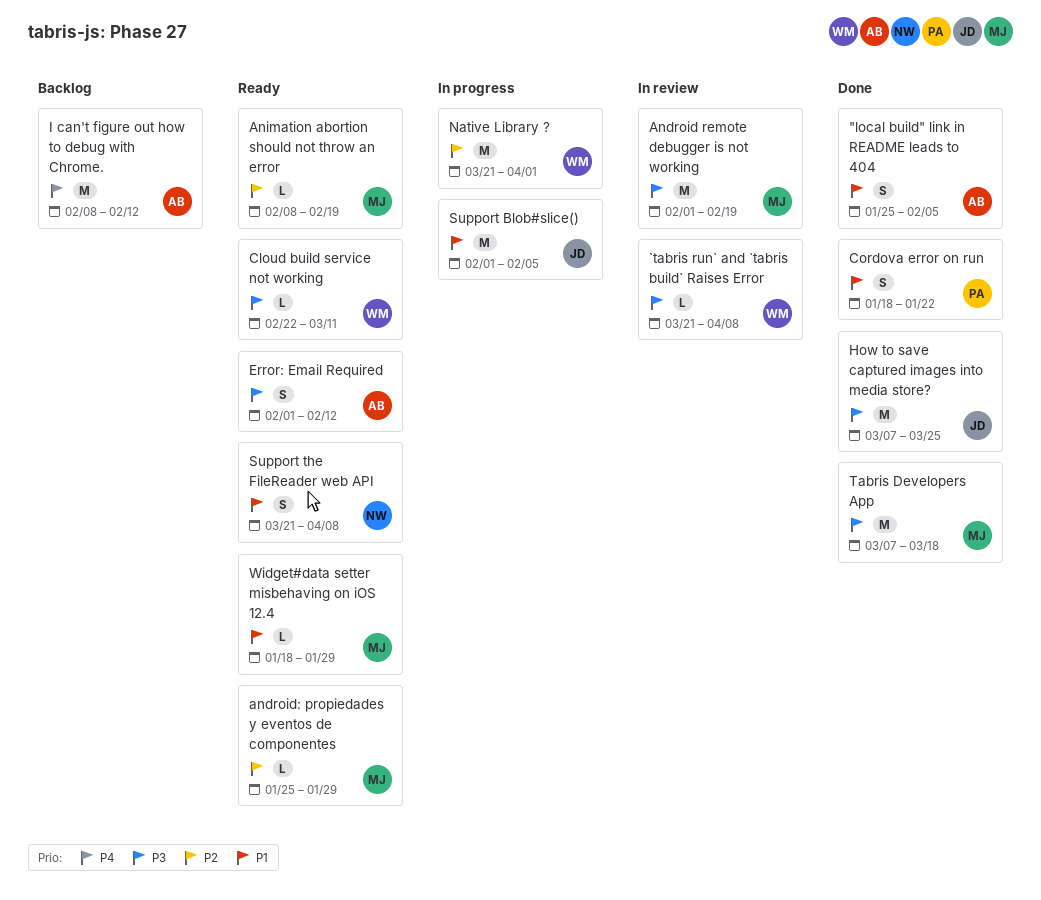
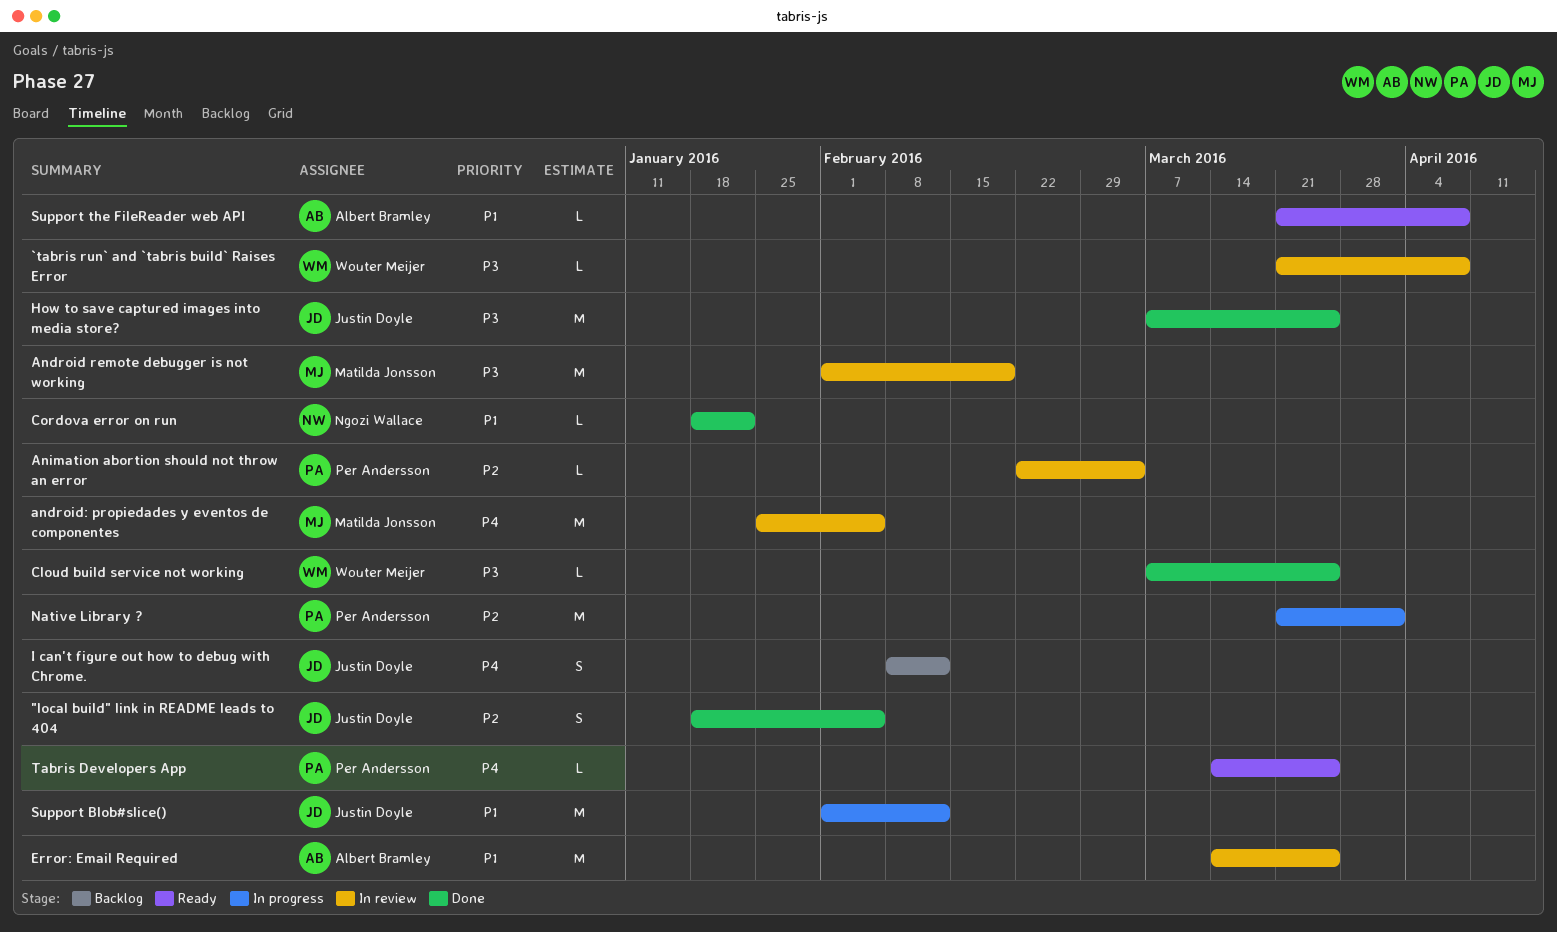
"local build" link in README leads to 404, owner: Albert Bramley -> Justin Doyle
"local build" link in README leads to 404, priority: P1 -> P2
"local build" link in README leads to 404, start: Jan 25 -> Jan 18
android: propiedades y eventos de componentes, status: Ready -> In review
android: propiedades y eventos de componentes, priority: P2 -> P4
android: propiedades y eventos de componentes, estimate: L -> M
android: propiedades y eventos de componentes, due: Jan 29 -> Feb 5
Animation abortion should not throw an error, status: Ready -> In review
Animation abortion should not throw an error, owner: Matilda Jonsson -> Per Andersson
Animation abortion should not throw an error, start: Feb 8 -> Feb 22
Animation abortion should not throw an error, due: Feb 19 -> Mar 4
Cloud build service not working, status: Ready -> Done
Cloud build service not working, start: Feb 22 -> Mar 7
Cloud build service not working, due: Mar 11 -> Mar 25
Cordova error on run, owner: Per Andersson -> Ngozi Wallace
Cordova error on run, estimate: S -> L
Error: Email Required, status: Ready -> In review
Error: Email Required, priority: P3 -> P1
Error: Email Required, estimate: S -> M
Error: Email Required, start: Feb 1 -> Mar 14
Error: Email Required, due: Feb 12 -> Mar 25
I can't figure out how to debug with Chrome., owner: Albert Bramley -> Justin Doyle
I can't figure out how to debug with Chrome., estimate: M -> S
Native Library ?, owner: Wouter Meijer -> Per Andersson
Support Blob#slice(), due: Feb 5 -> Feb 12
Support the FileReader web API, owner: Ngozi Wallace -> Albert Bramley
Support the FileReader web API, estimate: S -> L
Tabris Developers App, status: Done -> Ready
Tabris Developers App, owner: Matilda Jonsson -> Per Andersson
Tabris Developers App, priority: P3 -> P4
Tabris Developers App, estimate: M -> L
Tabris Developers App, start: Mar 7 -> Mar 14
Tabris Developers App, due: Mar 18 -> Mar 25
Widget#data setter misbehaving on iOS 12.4: present -> none

